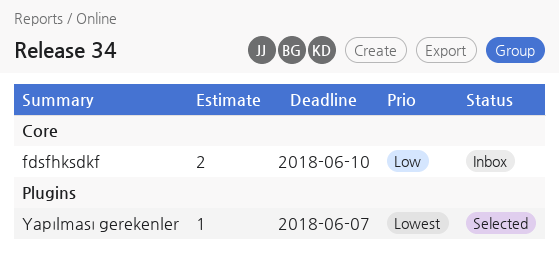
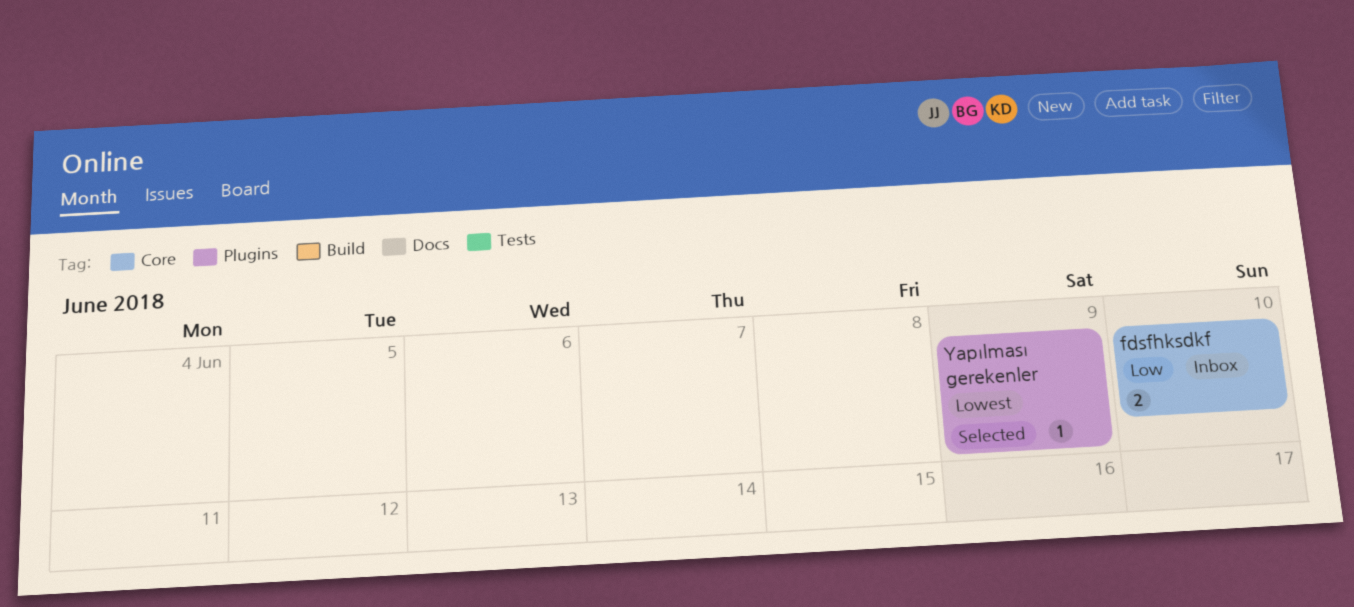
Yapılması gerekenler, due: Jun 7 -> Jun 9

